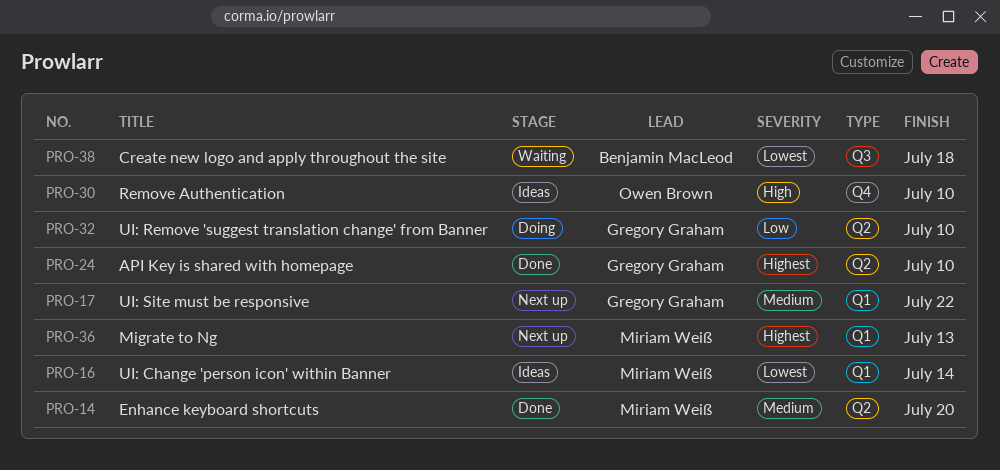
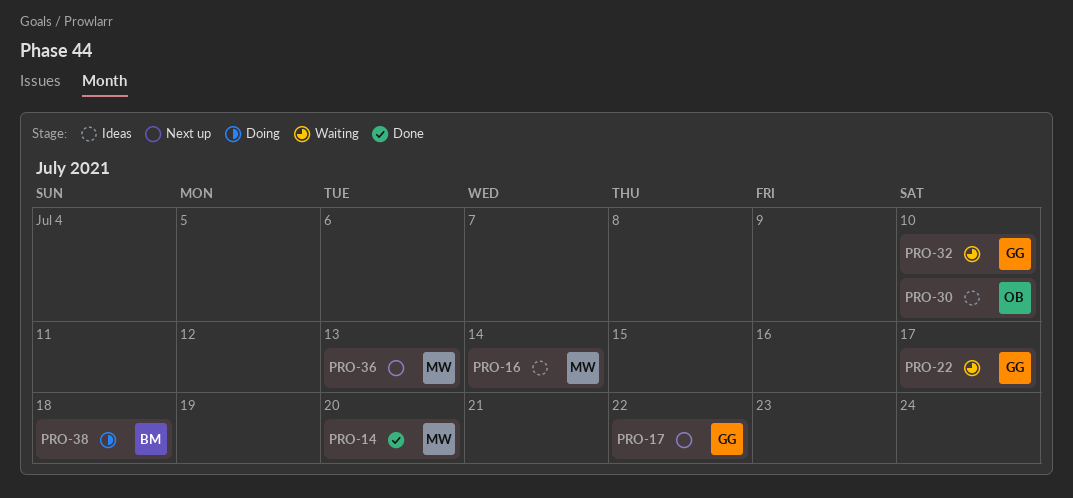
PRO-22: none -> present
PRO-24: present -> none
PRO-32, status: Doing -> Waiting
PRO-38, status: Waiting -> Doing

